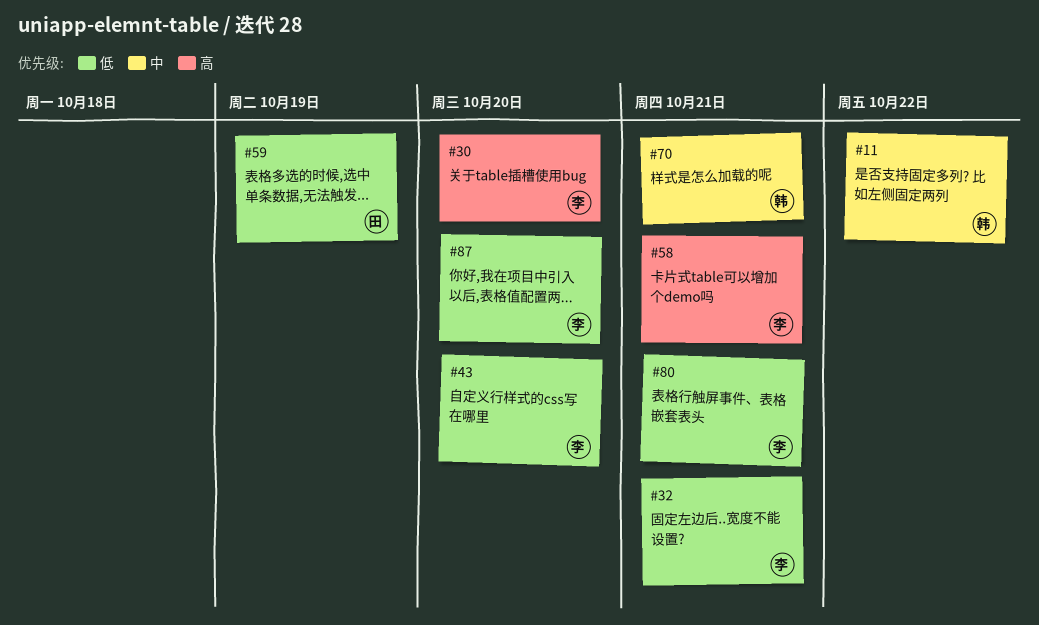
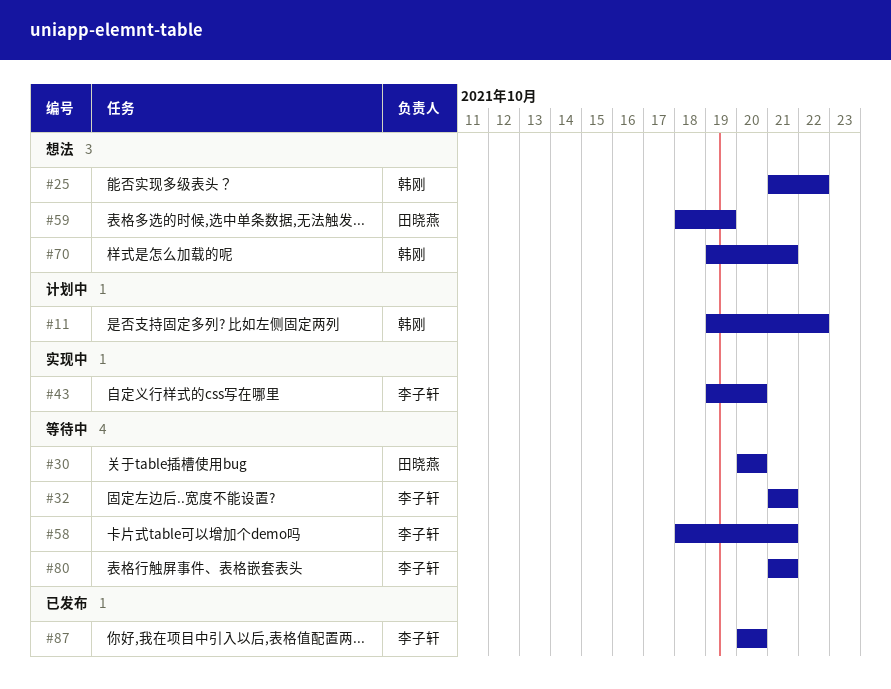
#25: none -> present
#30, owner: 李子轩 -> 田晓燕

